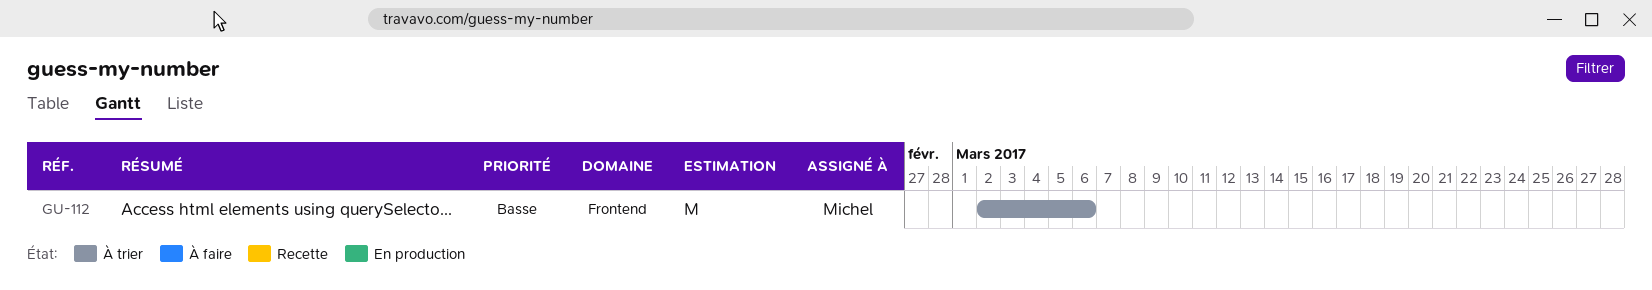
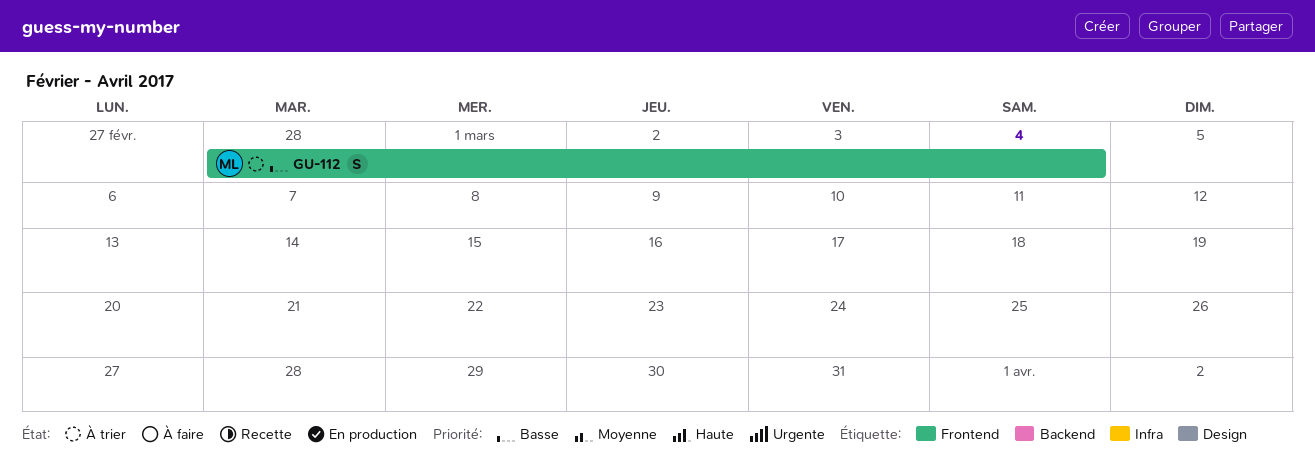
GU-112, estimate: M -> S
GU-112, start: Mar 2 -> Feb 28
GU-112, due: Mar 6 -> Mar 4

